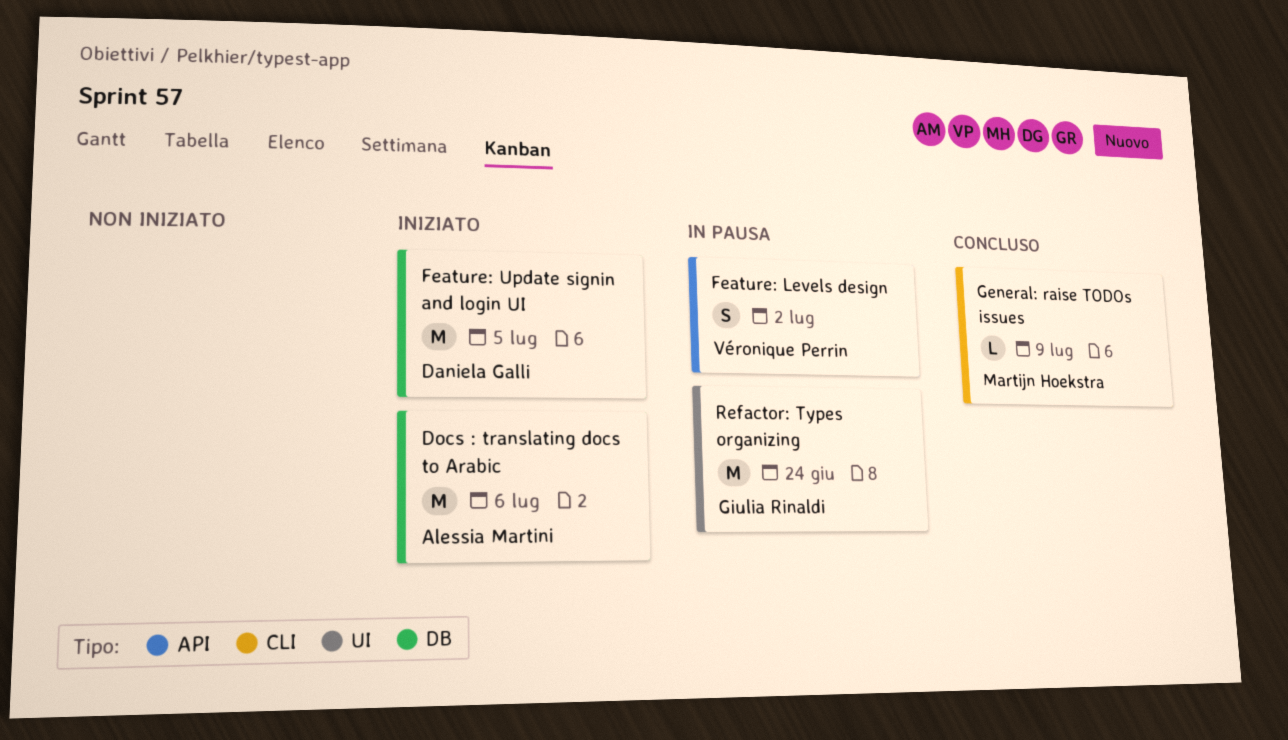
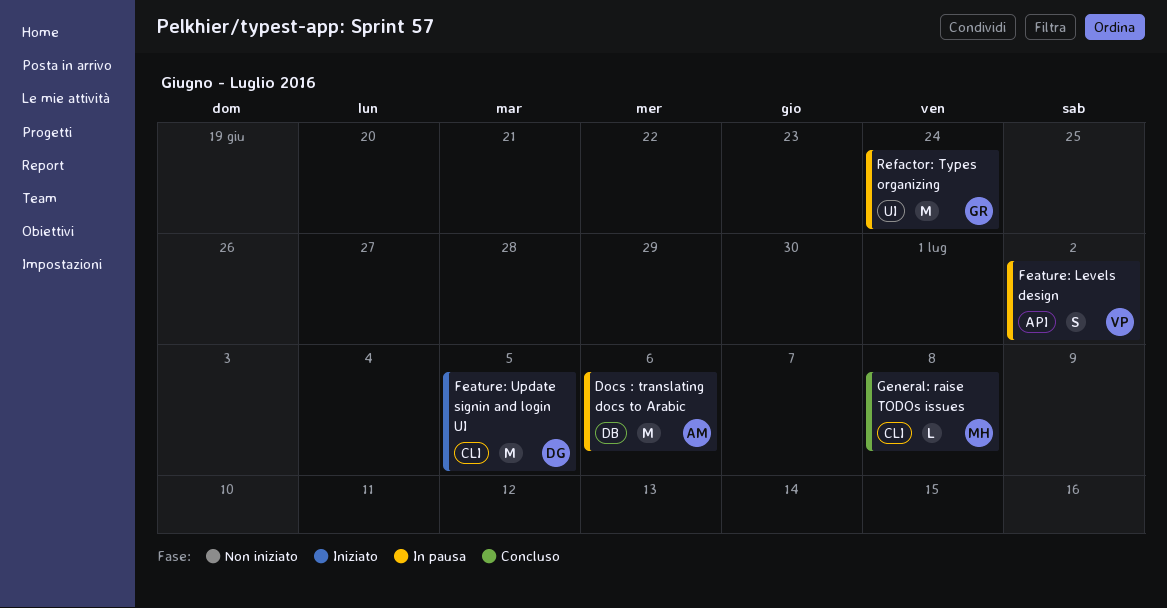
Docs : translating docs to Arabic, status: Iniziato -> In pausa
Feature: Update signin and login UI, label: DB -> CLI
General: raise TODOs issues, due: Jul 9 -> Jul 8

